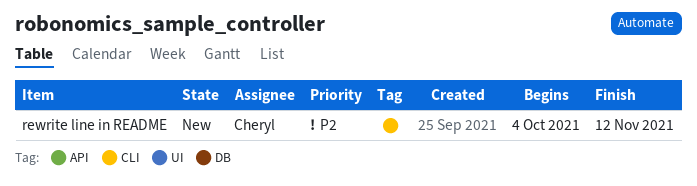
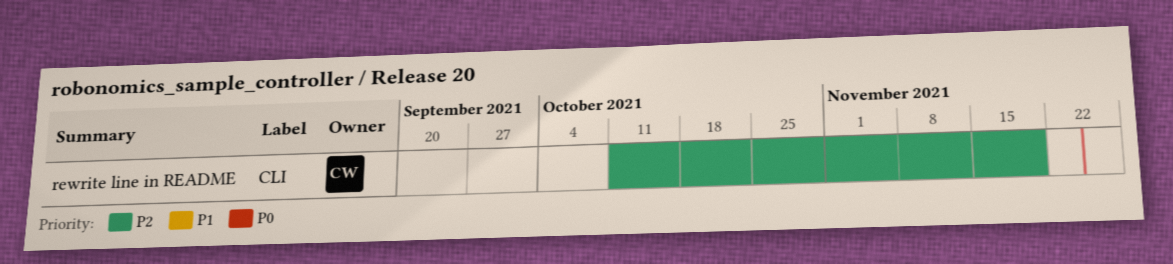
rewrite line in README, start: Oct 4 -> Oct 11
rewrite line in README, due: Nov 12 -> Nov 19

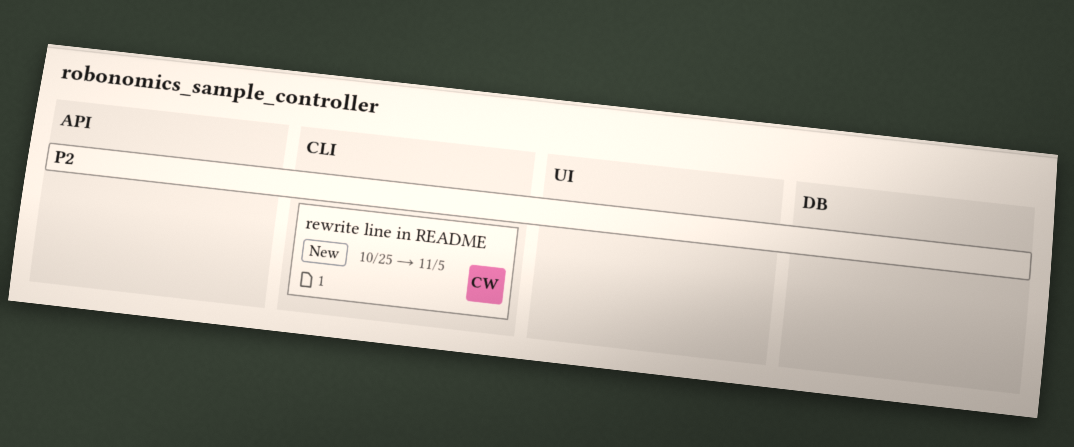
rewrite line in README, start: Oct 11 -> Oct 25
rewrite line in README, due: Nov 19 -> Nov 5

